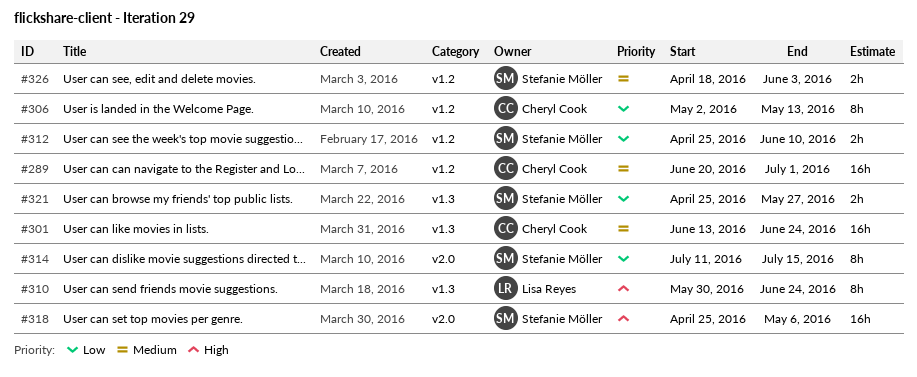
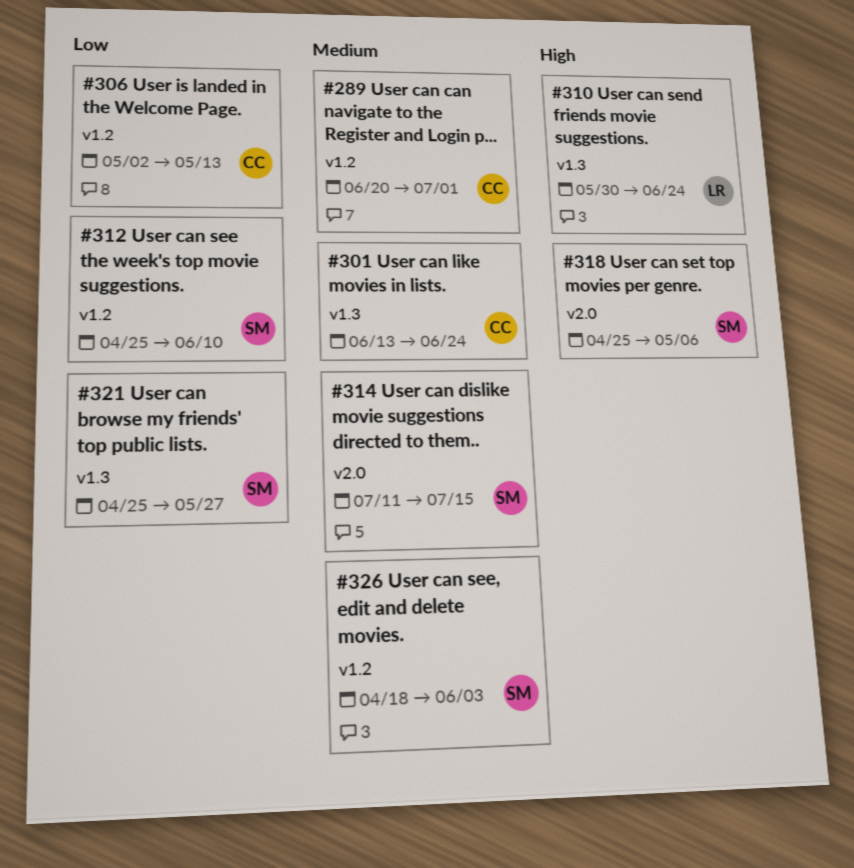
#314, priority: Low -> Medium

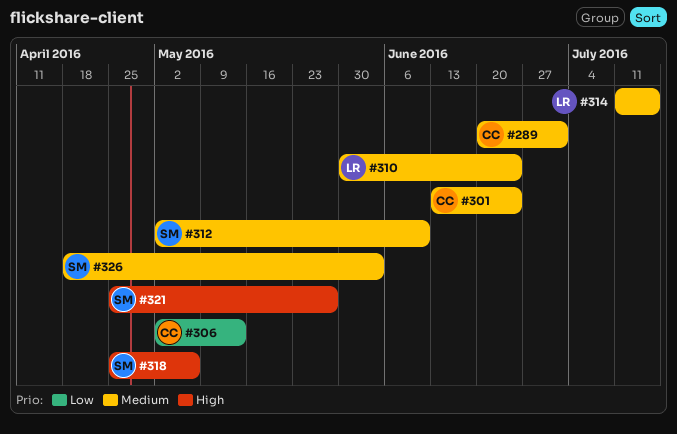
#310, priority: High -> Medium
#312, priority: Low -> Medium
#312, start: Apr 25 -> May 2
#314, owner: SM -> LR
#321, priority: Low -> High

